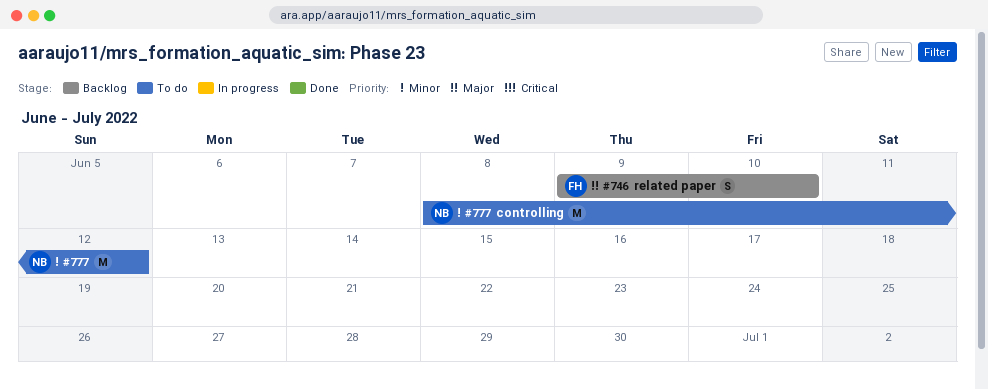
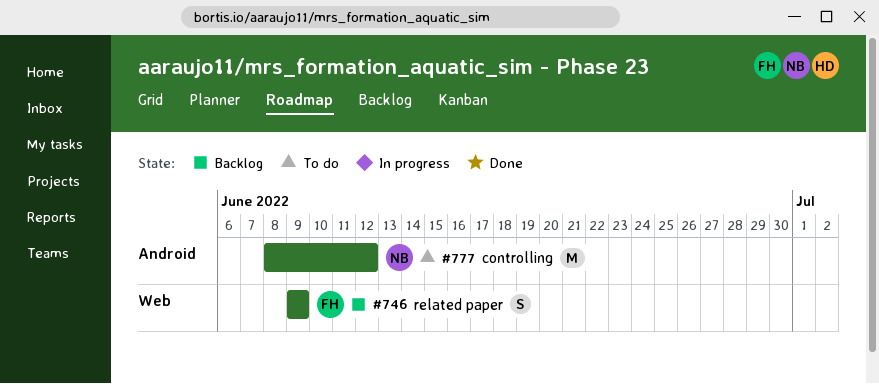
#746, due: Jun 10 -> Jun 9

